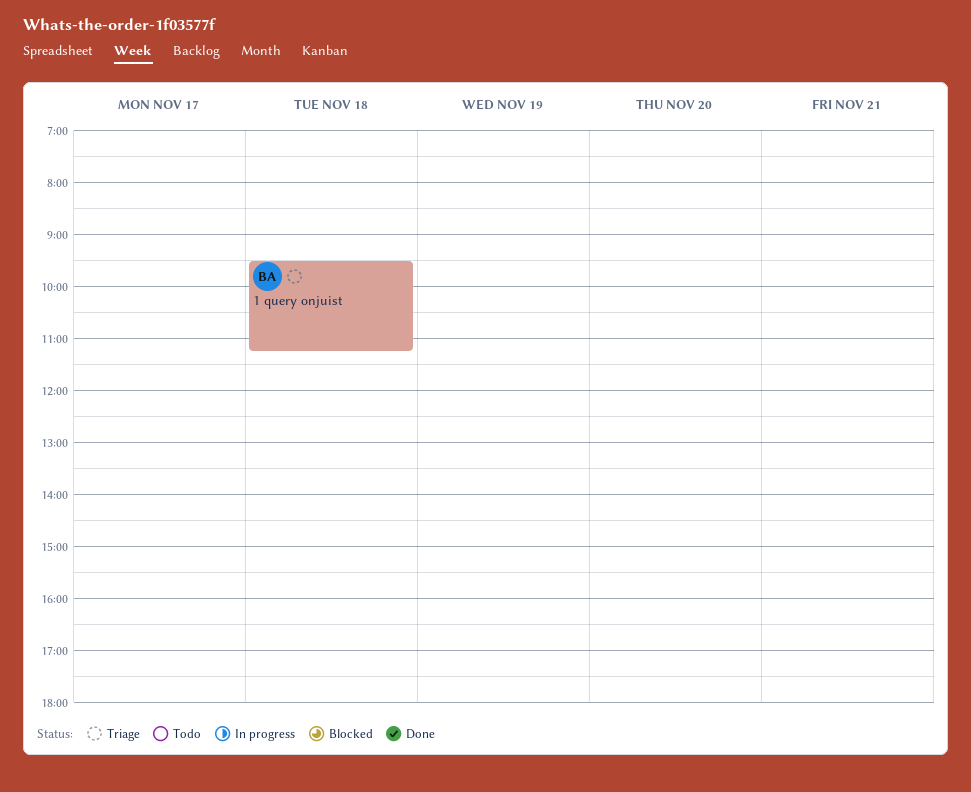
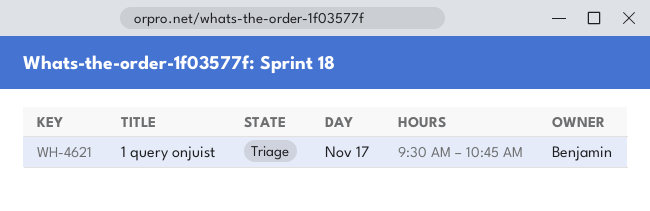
1 query onjuist, day: Nov 18 -> Nov 17
1 query onjuist, ends: 11:15 -> 10:45

